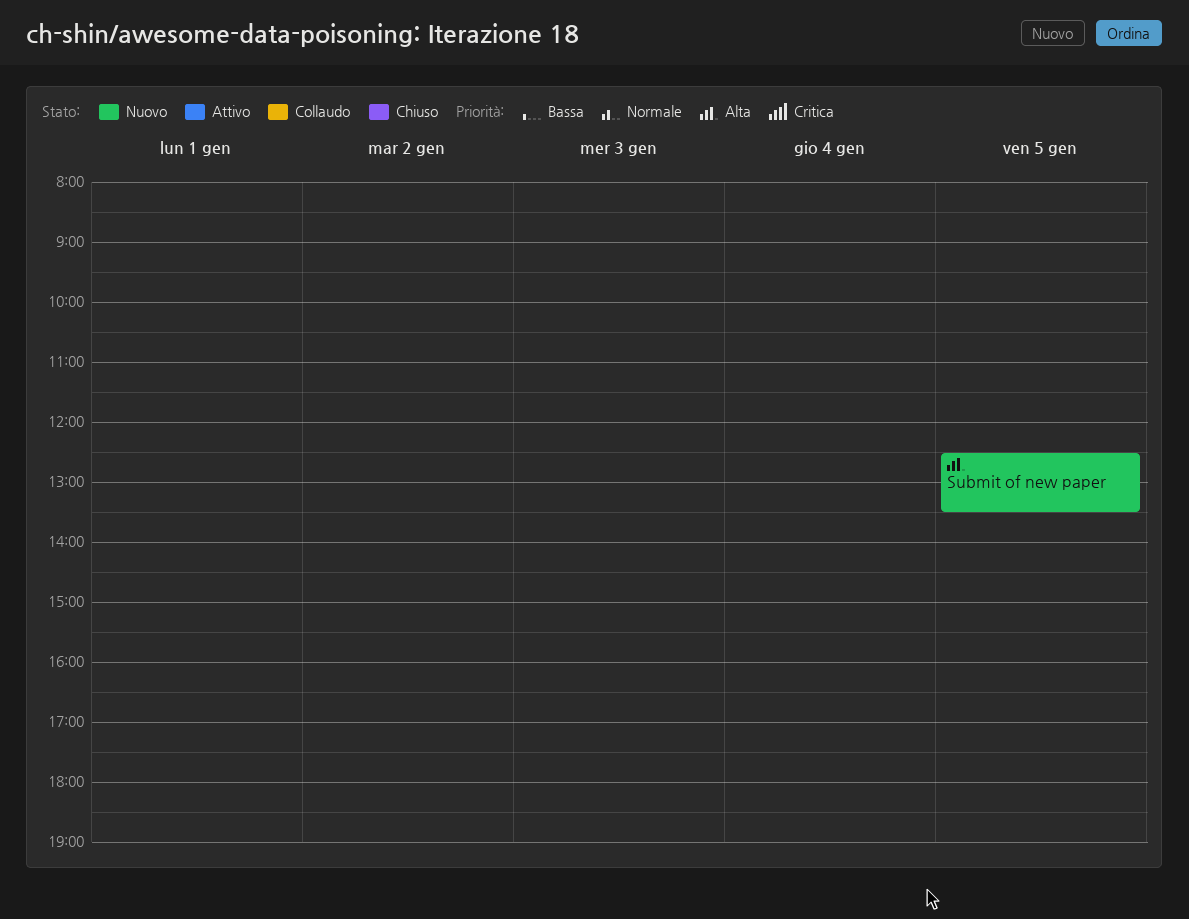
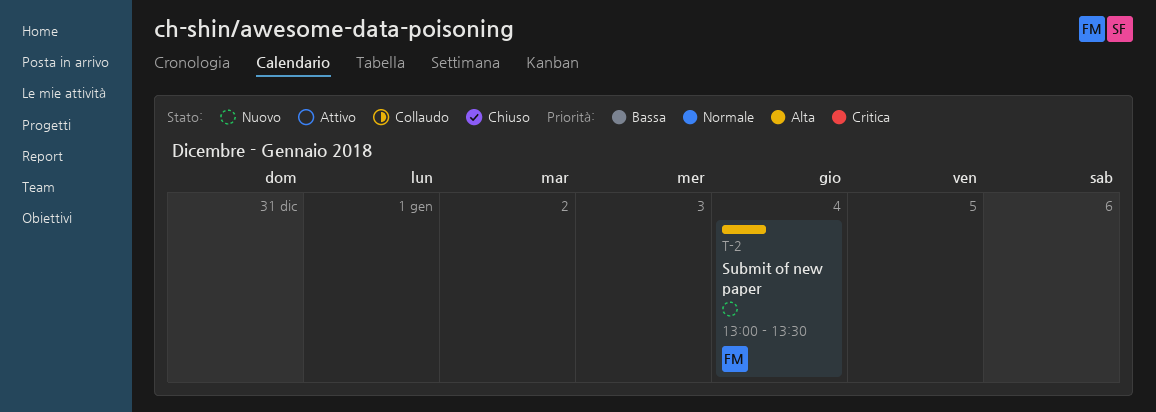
Submit of new paper, day: Jan 5 -> Jan 4
Submit of new paper, begins: 12:30 -> 13:00

